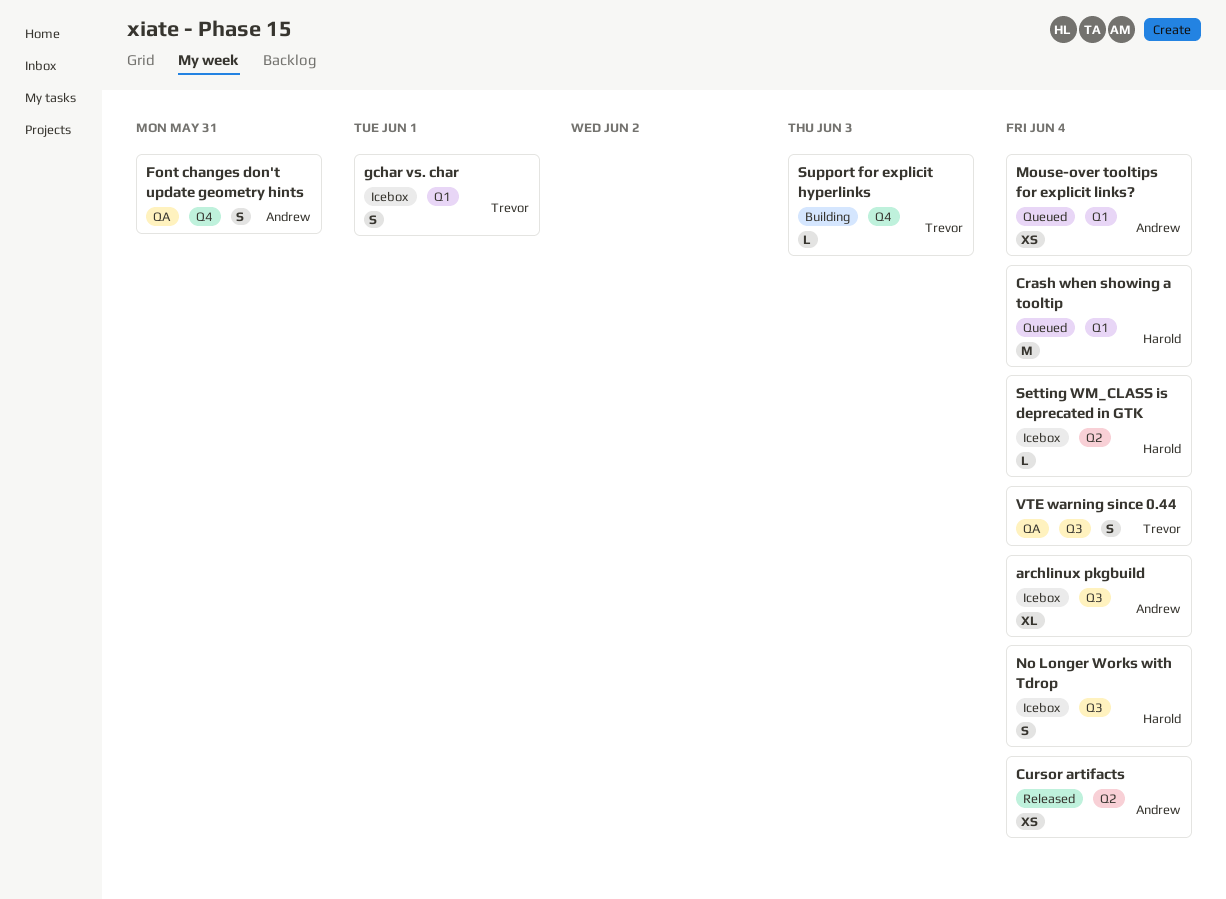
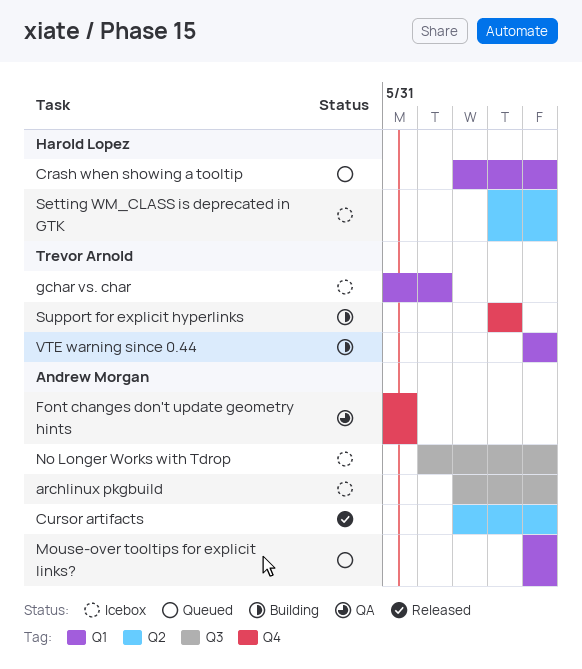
No Longer Works with Tdrop, owner: Harold Lopez -> Andrew Morgan
VTE warning since 0.44, status: QA -> Building
VTE warning since 0.44, label: Q3 -> Q1

